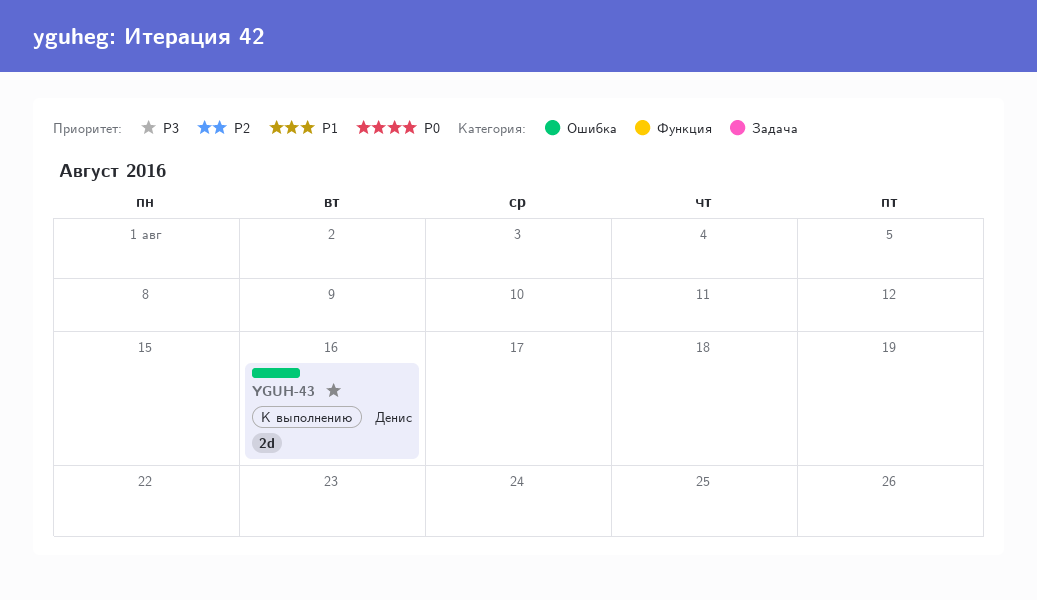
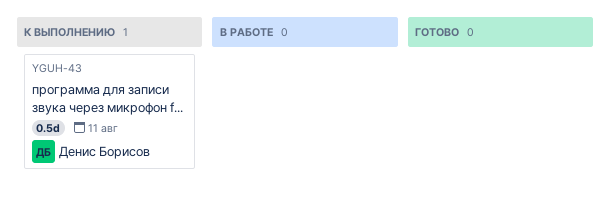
YGUH-43, estimate: 2d -> 0.5d
YGUH-43, due: Aug 16 -> Aug 11

